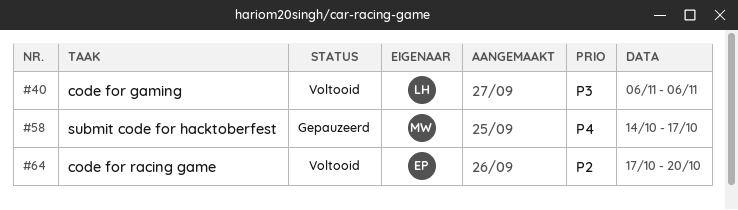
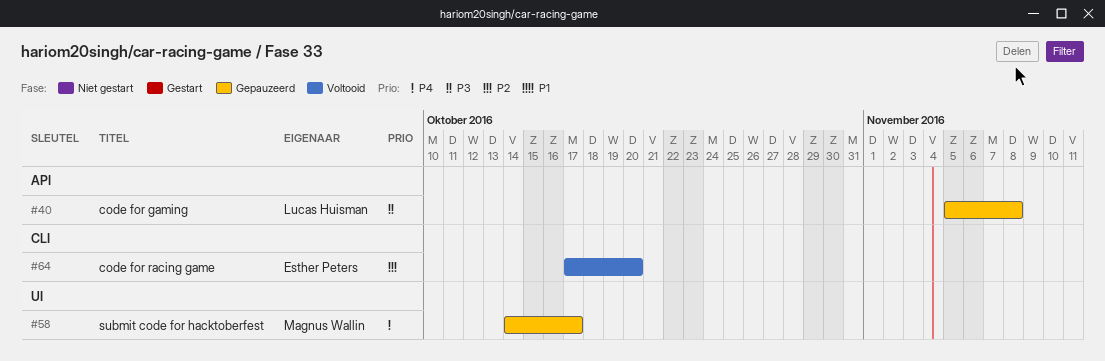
#40, status: Voltooid -> Gepauzeerd
#40, start: Nov 6 -> Nov 5
#40, due: Nov 6 -> Nov 8

